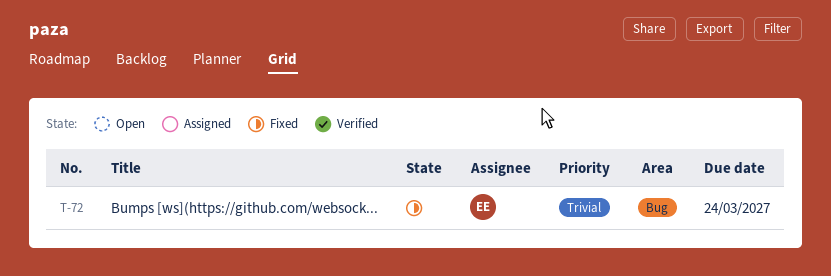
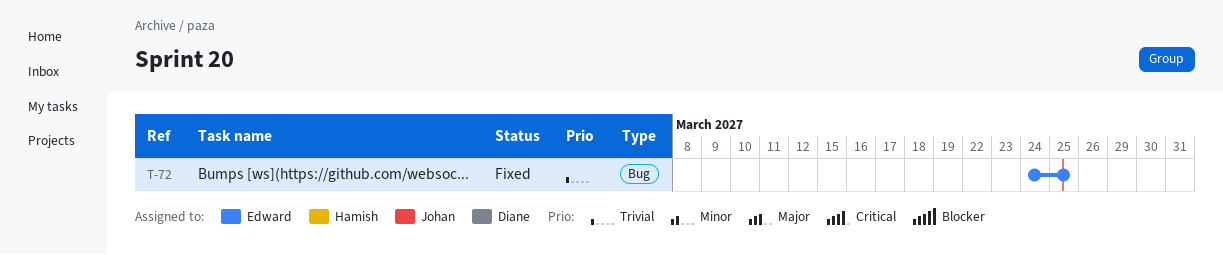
T-72, due: Mar 24 -> Mar 25

